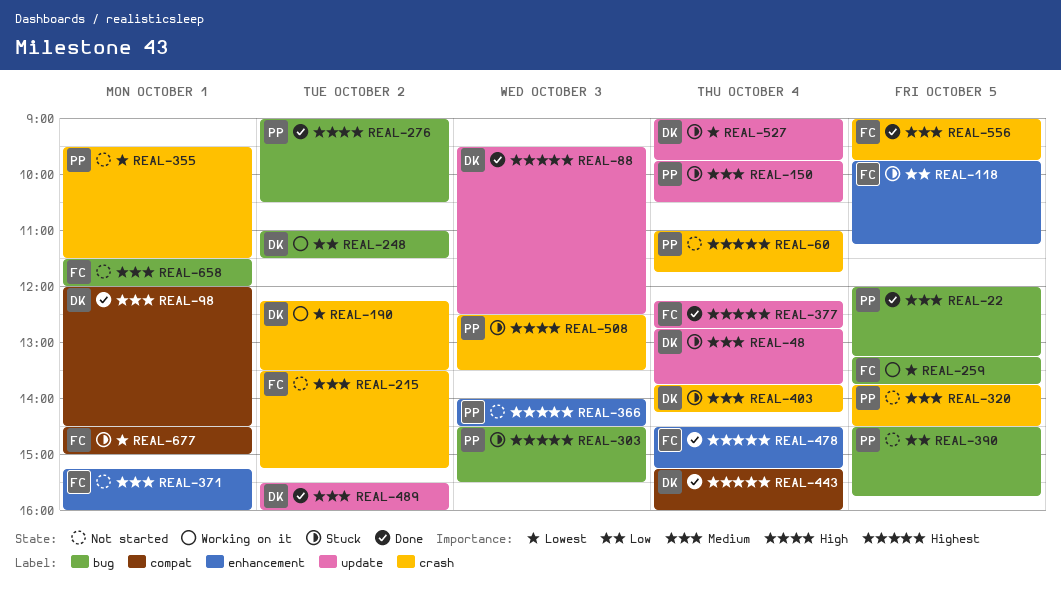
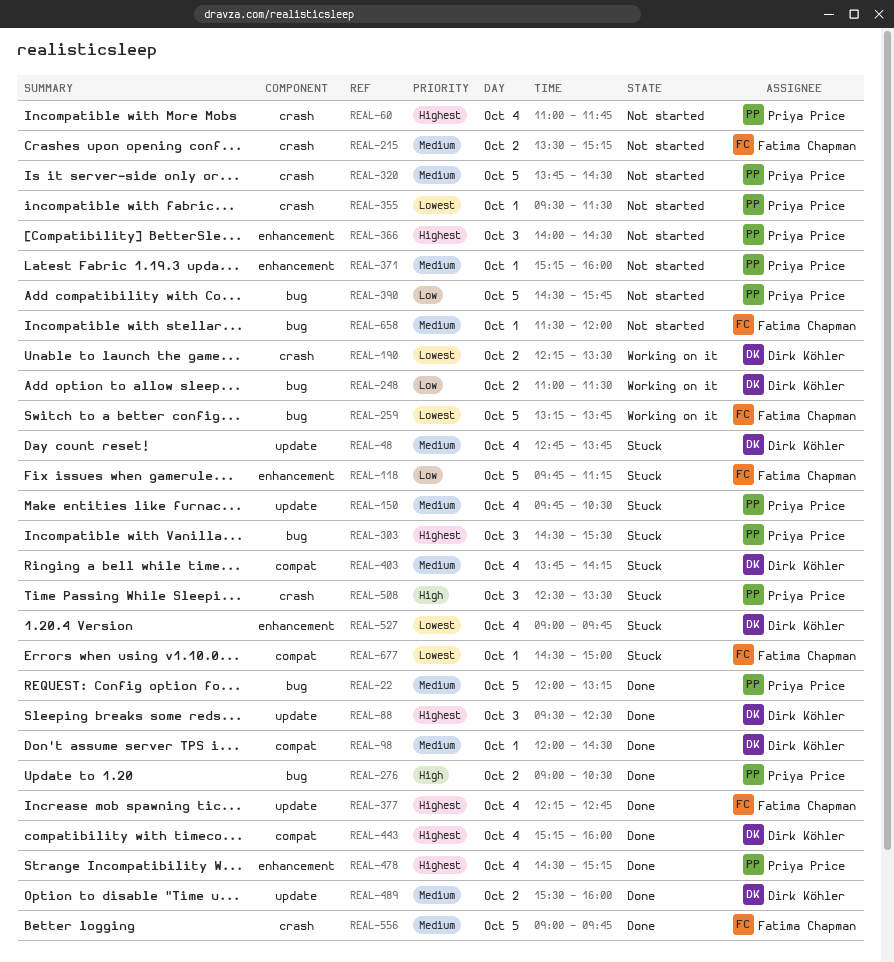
REAL-371, owner: Fatima Chapman -> Priya Price
REAL-403, label: crash -> compat
REAL-478, owner: Fatima Chapman -> Priya Price
REAL-527, label: update -> enhancement

